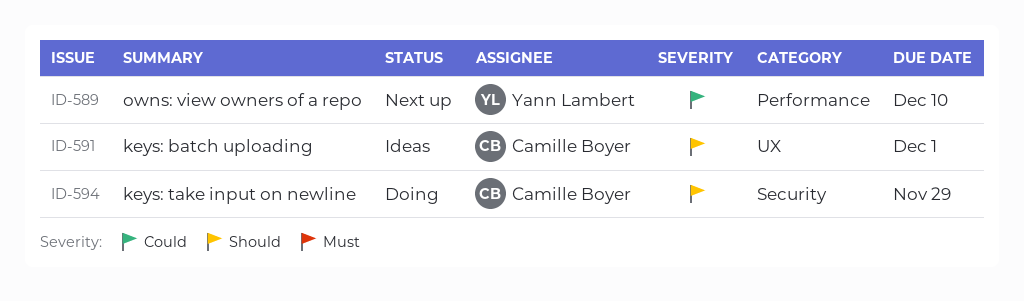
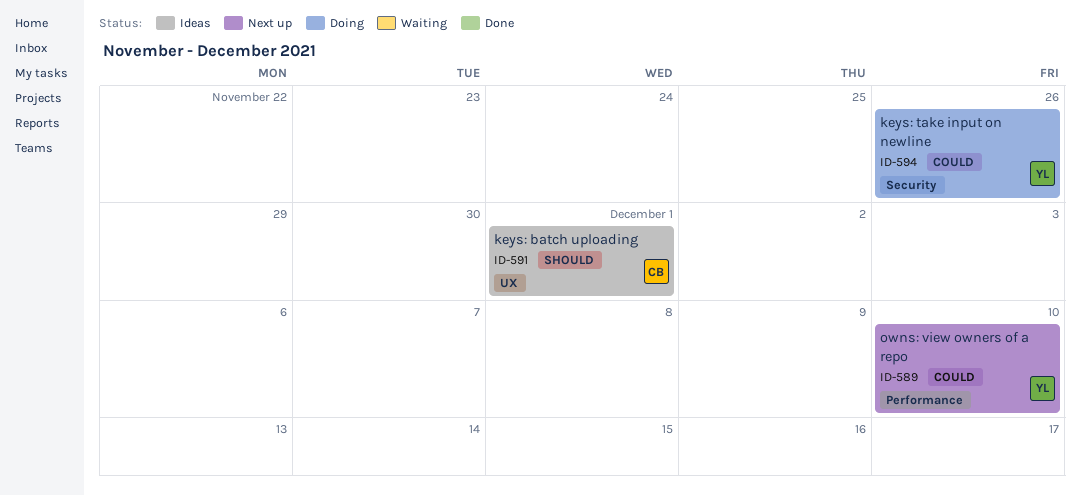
ID-594, owner: Camille Boyer -> Yann Lambert
ID-594, priority: Should -> Could
ID-594, due: Nov 29 -> Nov 26

